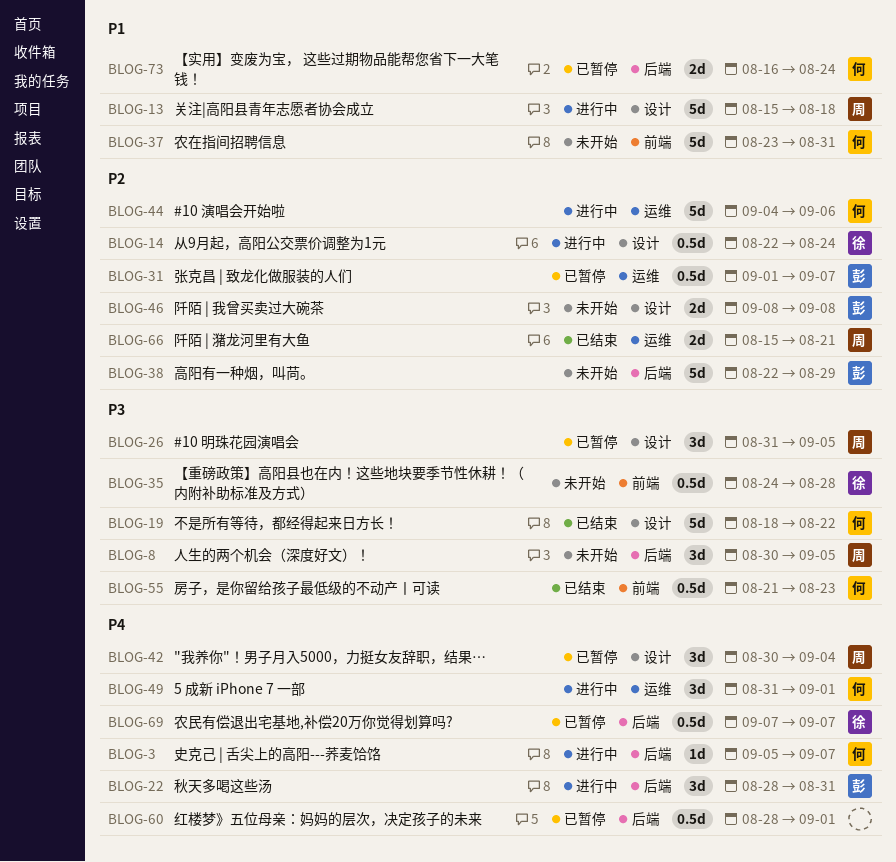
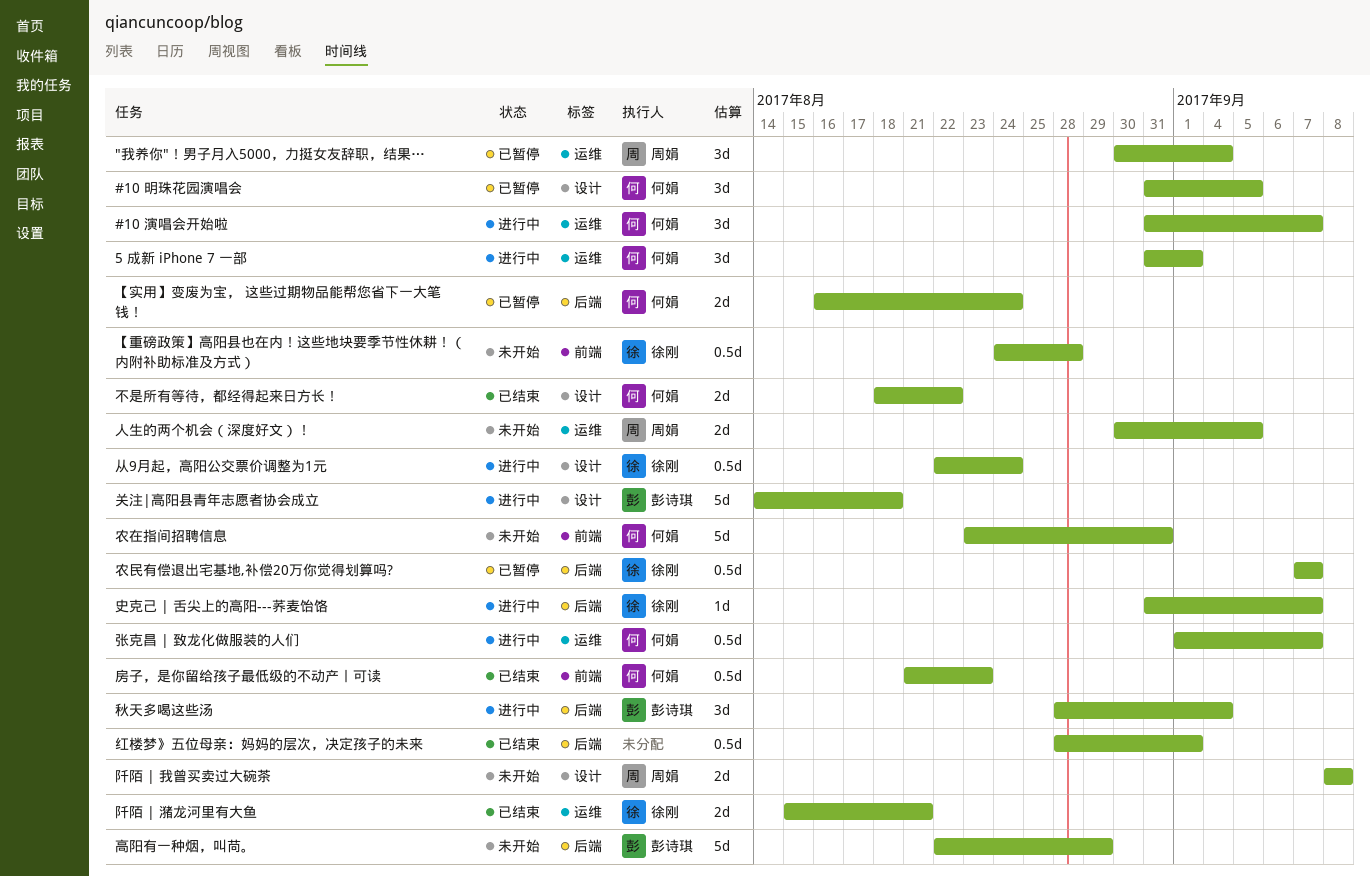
"我养你"！男子月入5000，力挺女友辞职，结果…, label: 设计 -> 运维
#10 明珠花园演唱会, owner: 周娟 -> 何娟
#10 演唱会开始啦, estimate: 5d -> 3d
#10 演唱会开始啦, start: Sep 4 -> Aug 31
#10 演唱会开始啦, due: Sep 6 -> Sep 7
不是所有等待，都经得起来日方长！, estimate: 5d -> 2d
人生的两个机会（深度好文）！, label: 后端 -> 运维
人生的两个机会（深度好文）！, estimate: 3d -> 2d
关注|高阳县青年志愿者协会成立, owner: 周娟 -> 彭诗琪
关注|高阳县青年志愿者协会成立, start: Aug 15 -> Aug 14
史克己 | 舌尖上的高阳---荞麦饸饹, owner: 何娟 -> 徐刚
史克己 | 舌尖上的高阳---荞麦饸饹, start: Sep 5 -> Aug 31
张克昌 | 致龙化做服装的人们, status: 已暂停 -> 进行中
张克昌 | 致龙化做服装的人们, owner: 彭诗琪 -> 何娟
秋天多喝这些汤, due: Aug 31 -> Sep 4
红楼梦》五位母亲：妈妈的层次，决定孩子的未来, status: 已暂停 -> 已结束
阡陌 | 我曾买卖过大碗茶, owner: 彭诗琪 -> 周娟
阡陌 | 潴龙河里有大鱼, owner: 周娟 -> 徐刚

